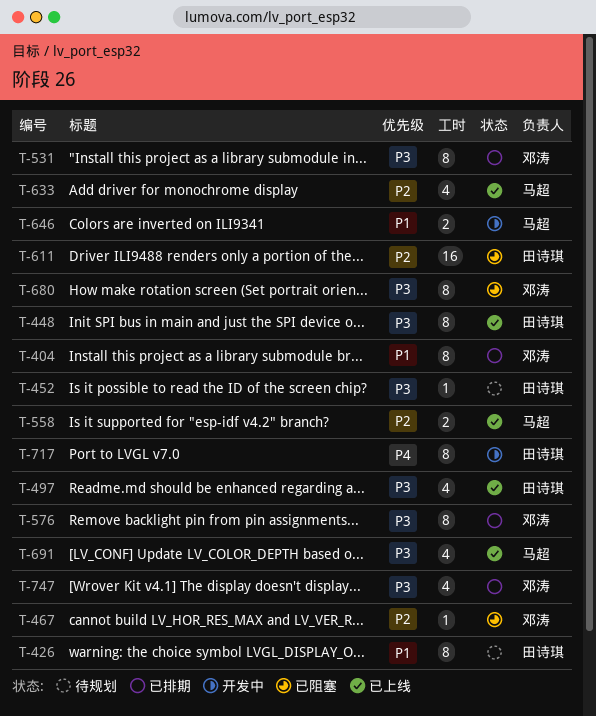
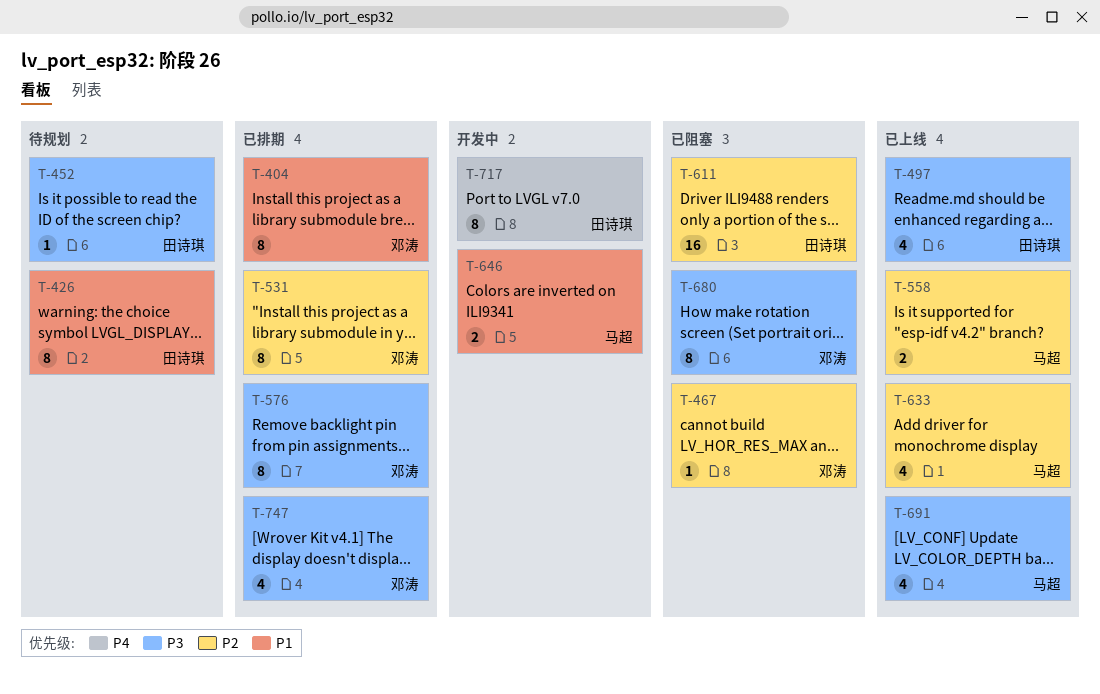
T-448: present -> none
T-531, priority: P3 -> P2

